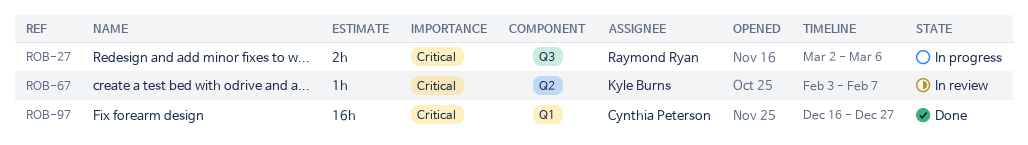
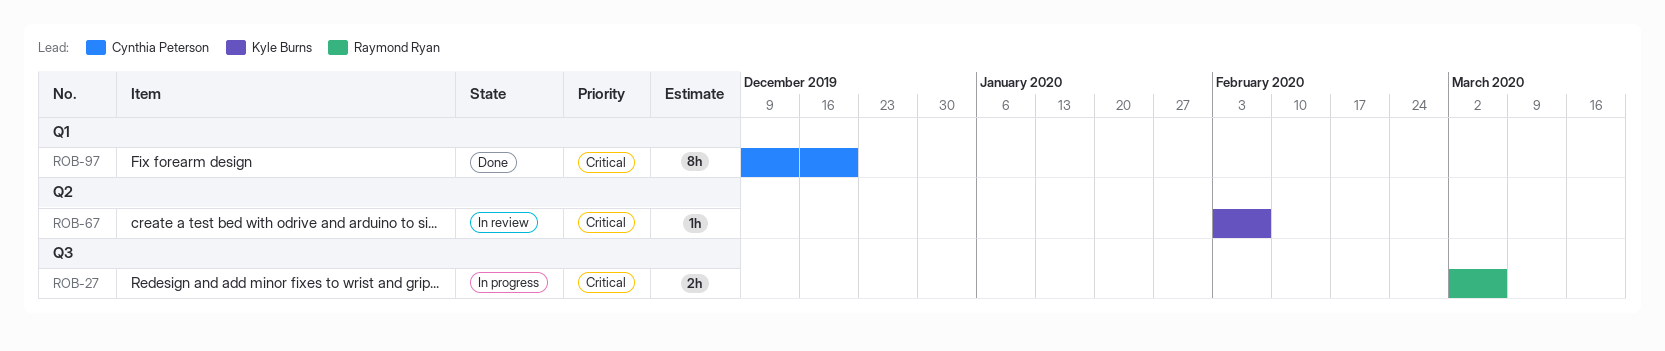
ROB-97, estimate: 16h -> 8h
ROB-97, start: Dec 16 -> Dec 9
ROB-97, due: Dec 27 -> Dec 20

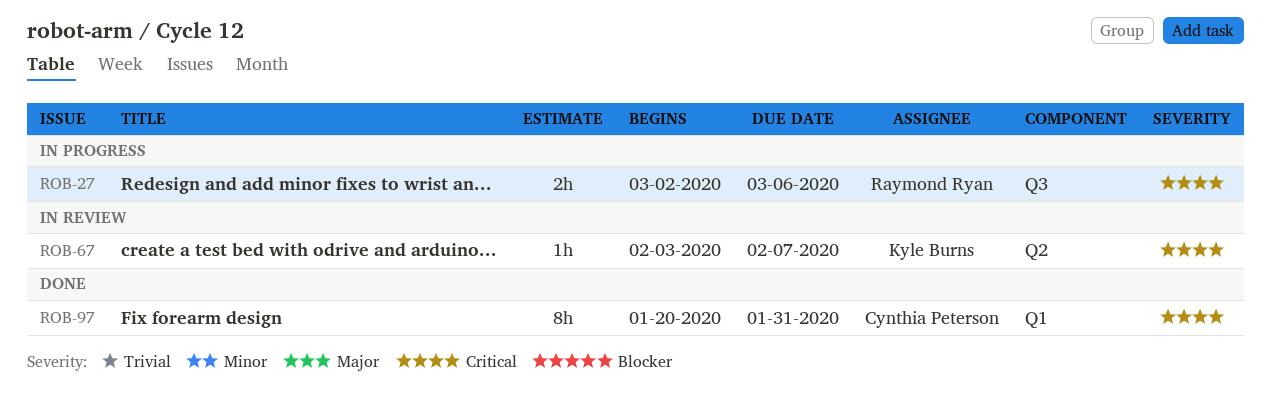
ROB-97, start: Dec 9 -> Jan 20
ROB-97, due: Dec 20 -> Jan 31

